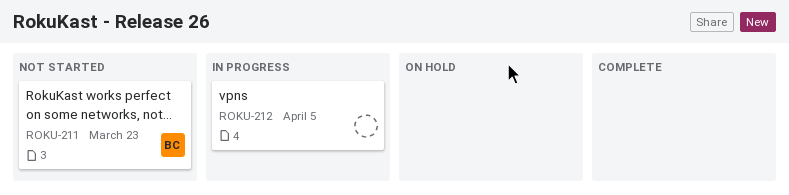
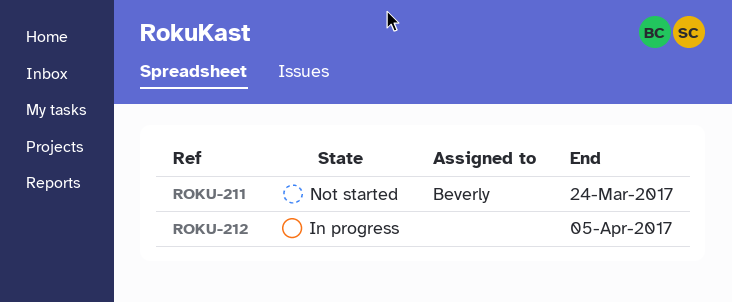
ROKU-211, due: Mar 23 -> Mar 24

